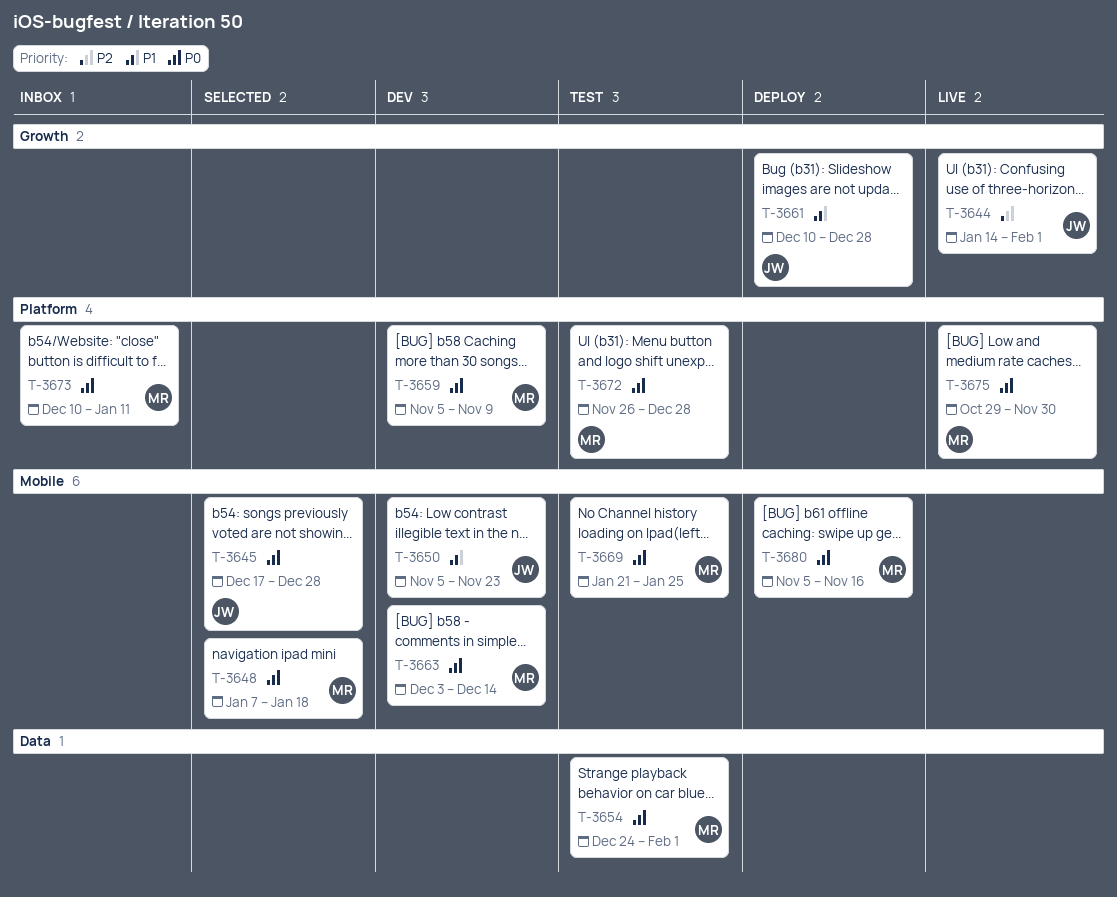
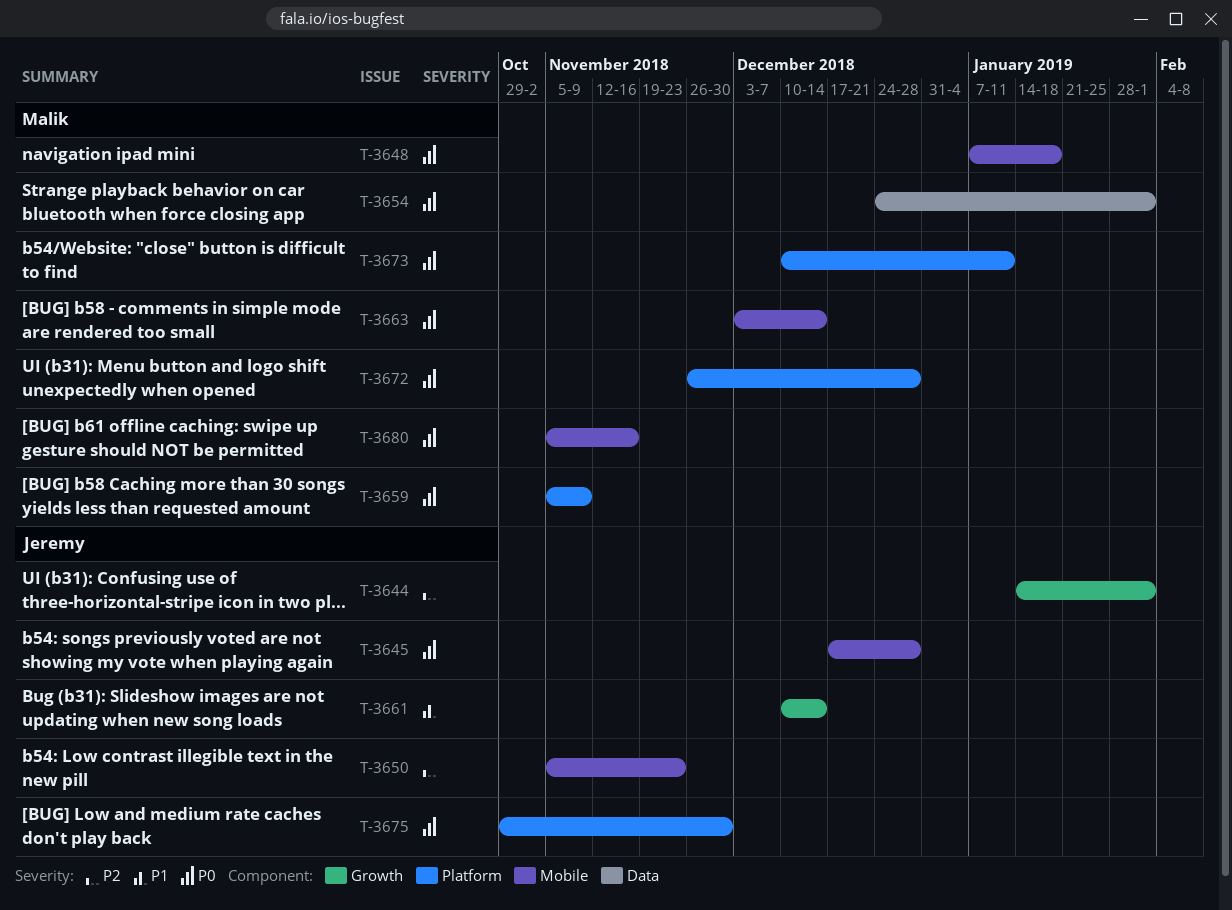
T-3650, priority: P1 -> P2
T-3661, due: Dec 28 -> Dec 14
T-3669: present -> none
T-3675, owner: Malik -> Jeremy

